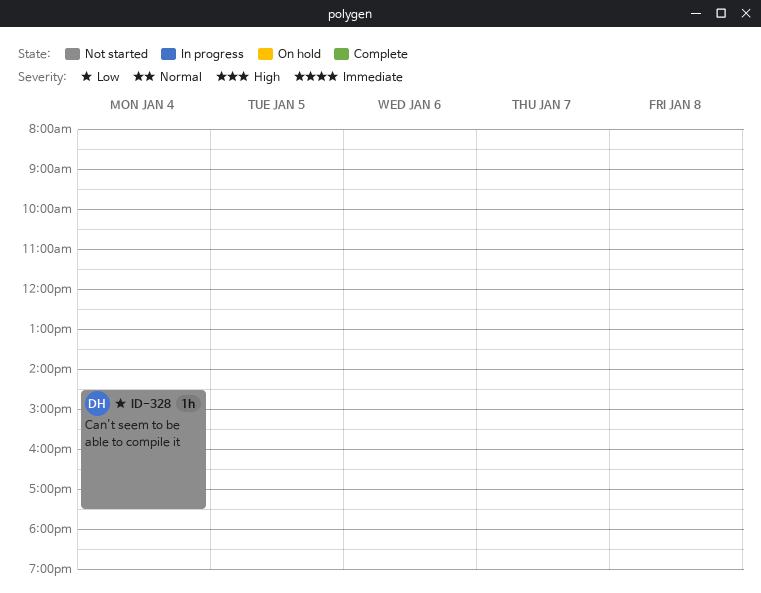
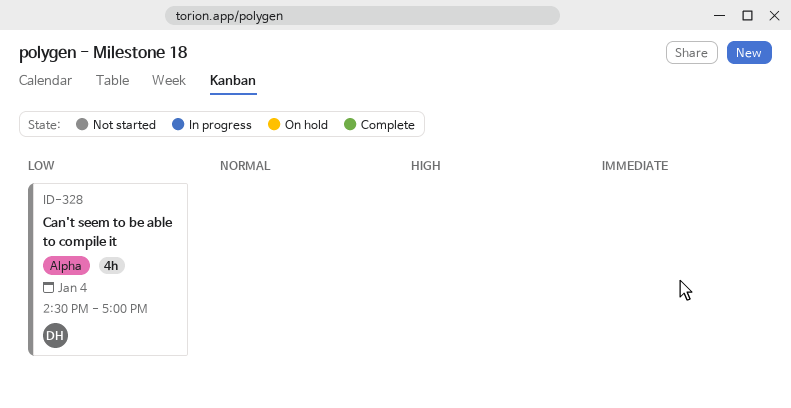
ID-328, estimate: 1h -> 4h
ID-328, ends: 17:30 -> 17:00

